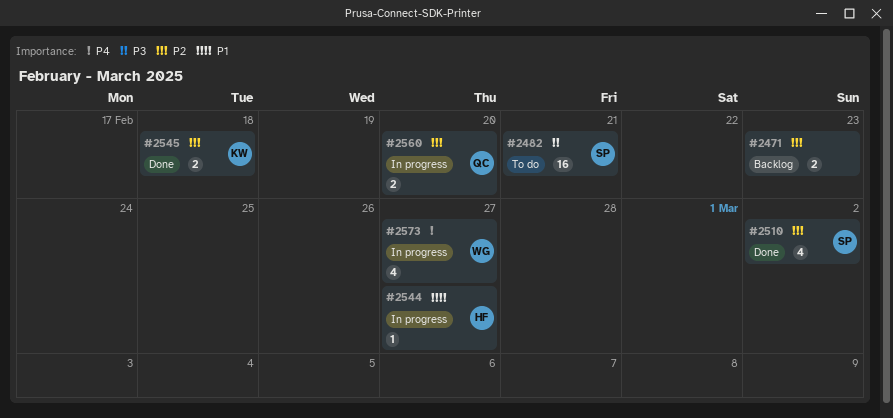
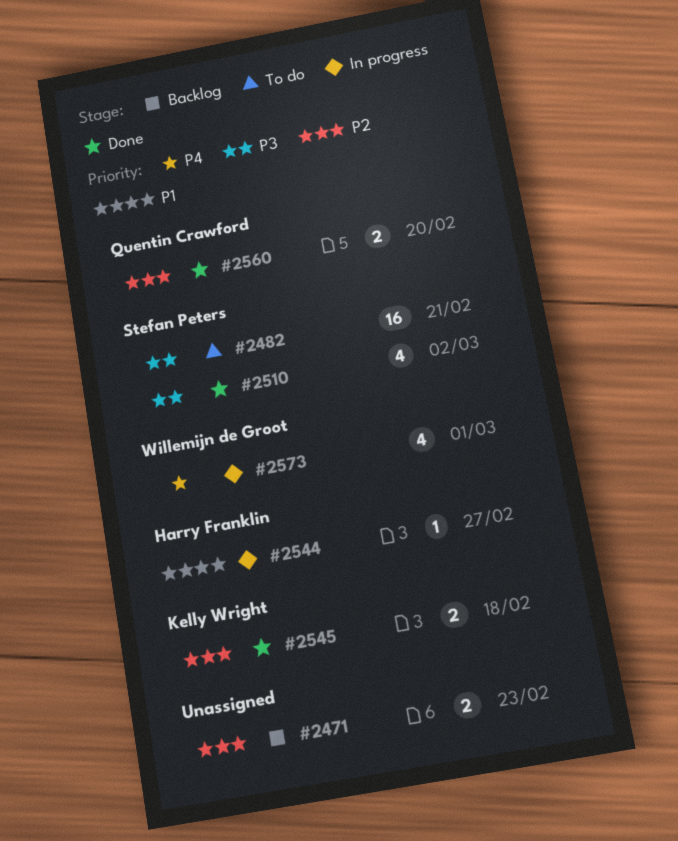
#2510, priority: P2 -> P3
#2560, status: In progress -> Done
#2573, due: Feb 27 -> Mar 1

